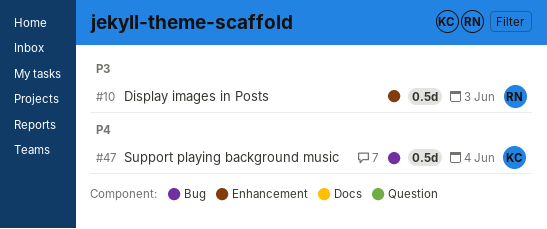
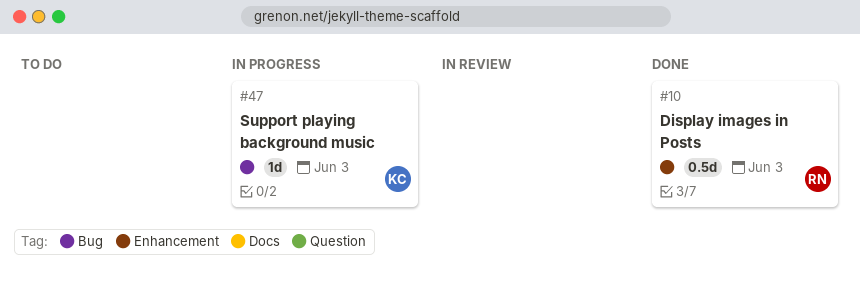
#47, estimate: 0.5d -> 1d
#47, due: Jun 4 -> Jun 3

